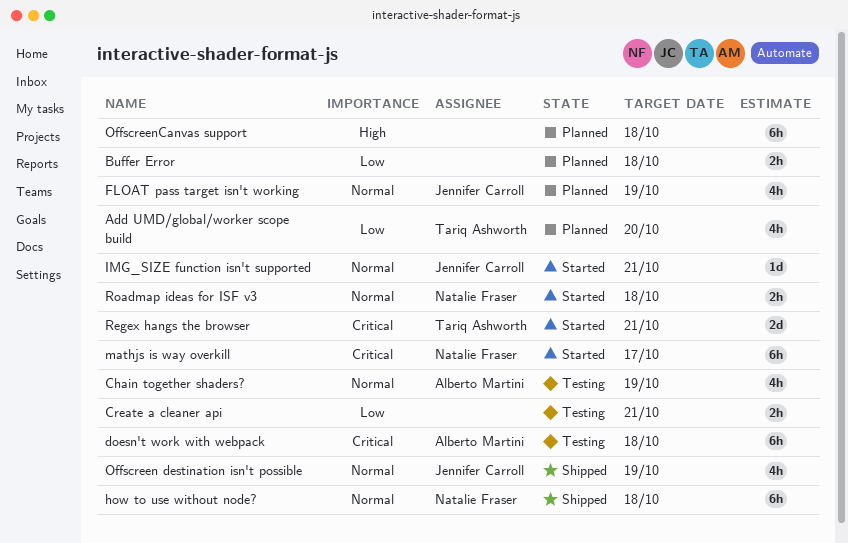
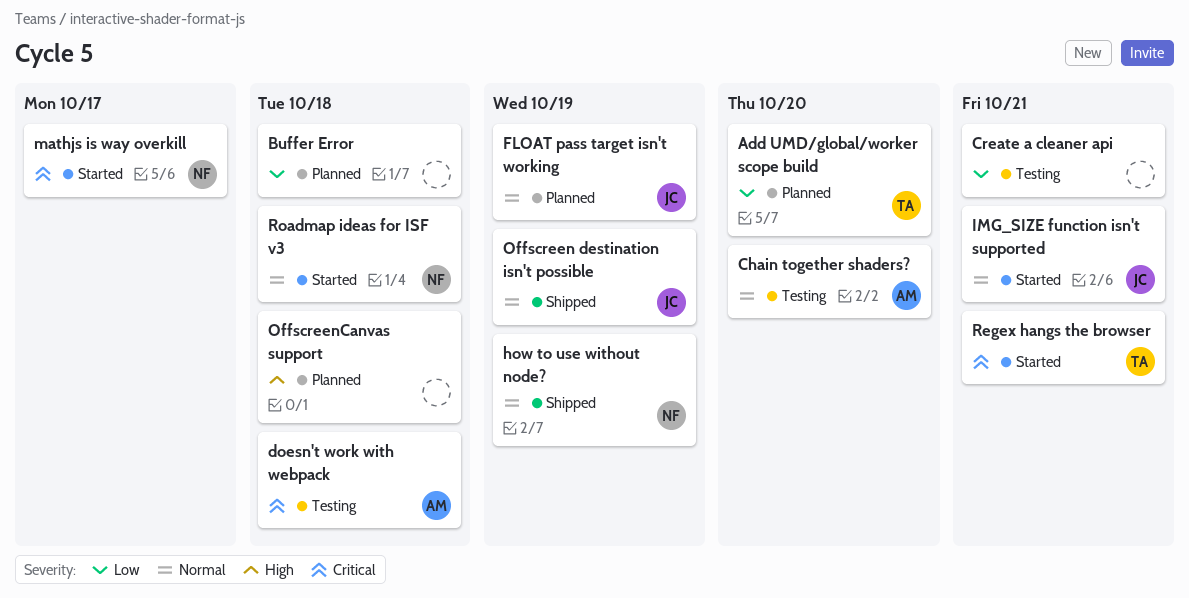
Chain together shaders?, due: Oct 19 -> Oct 20
how to use without node?, due: Oct 18 -> Oct 19

